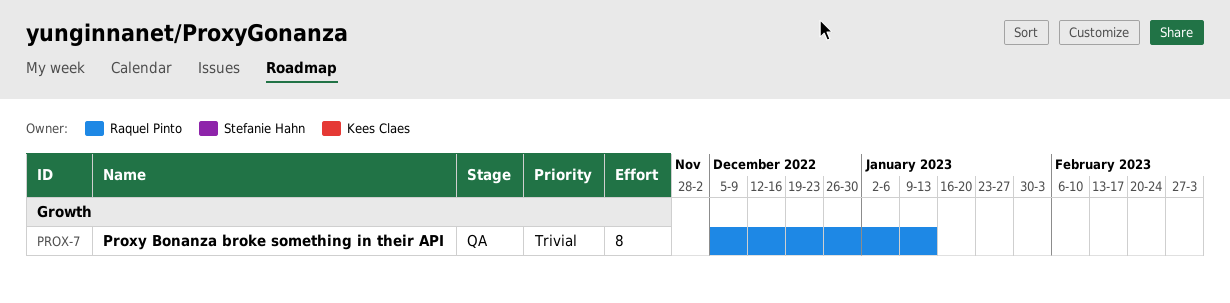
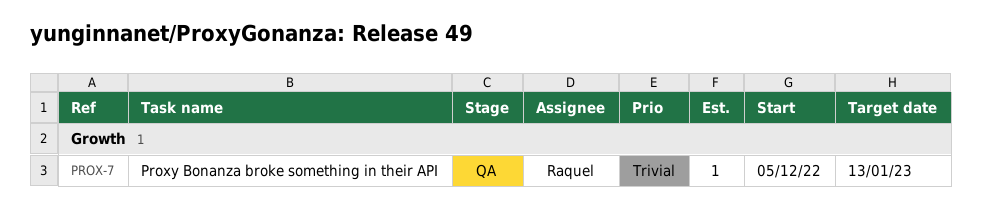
PROX-7, estimate: 8 -> 1

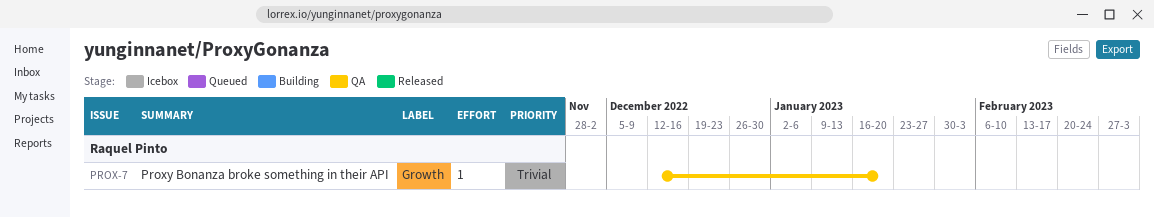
PROX-7, start: Dec 5 -> Dec 12
PROX-7, due: Jan 13 -> Jan 20

